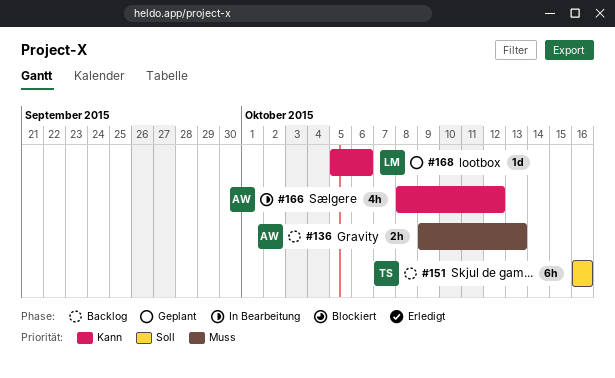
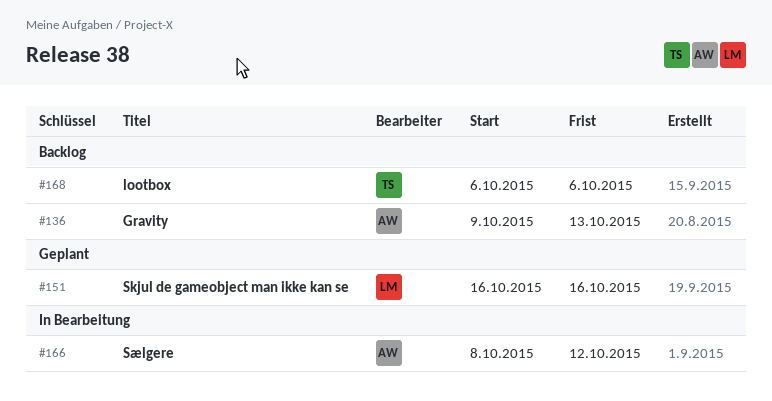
#151, status: Backlog -> Geplant
#151, owner: TS -> LM
#168, status: Geplant -> Backlog
#168, owner: LM -> TS
#168, start: Oct 5 -> Oct 6

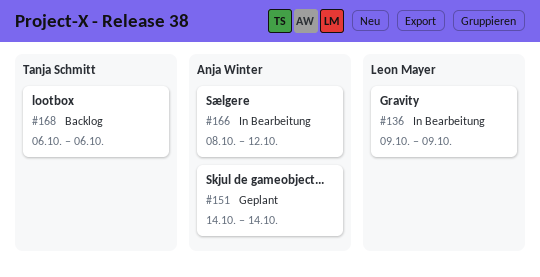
#136, status: Backlog -> In Bearbeitung
#136, owner: Anja Winter -> Leon Mayer
#136, due: Oct 13 -> Oct 9
#151, owner: Leon Mayer -> Anja Winter
#151, start: Oct 16 -> Oct 14
#151, due: Oct 16 -> Oct 14

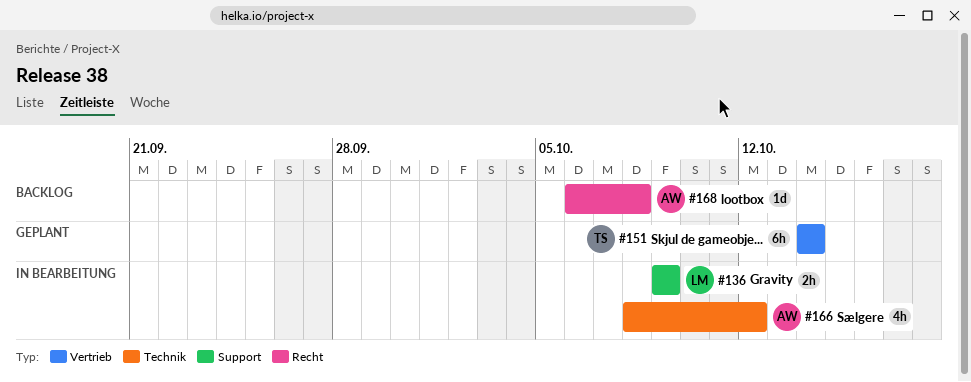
#151, owner: Anja Winter -> Tanja Schmitt
#168, owner: Tanja Schmitt -> Anja Winter
#168, due: Oct 6 -> Oct 8

